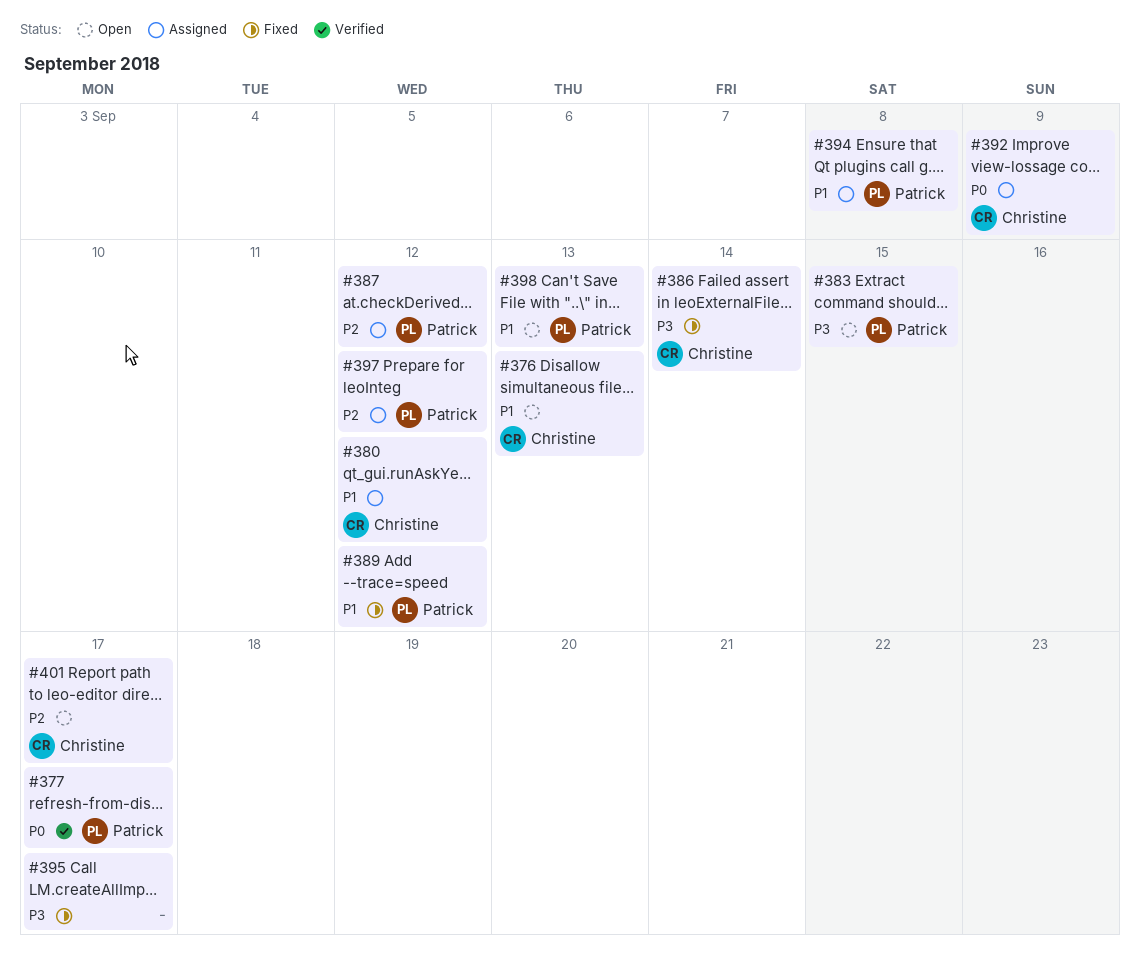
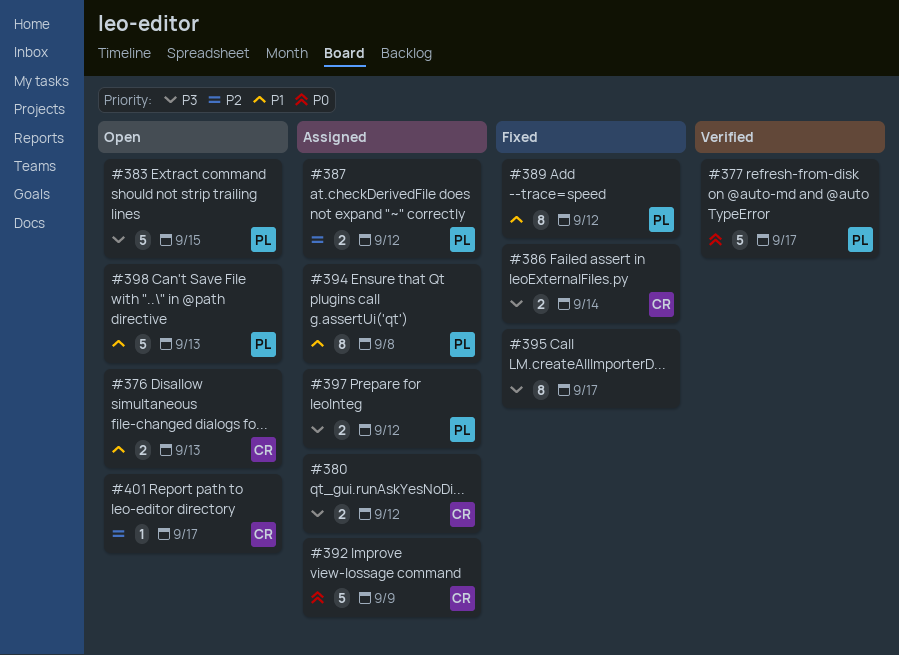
#380, priority: P1 -> P3
#397, priority: P2 -> P3

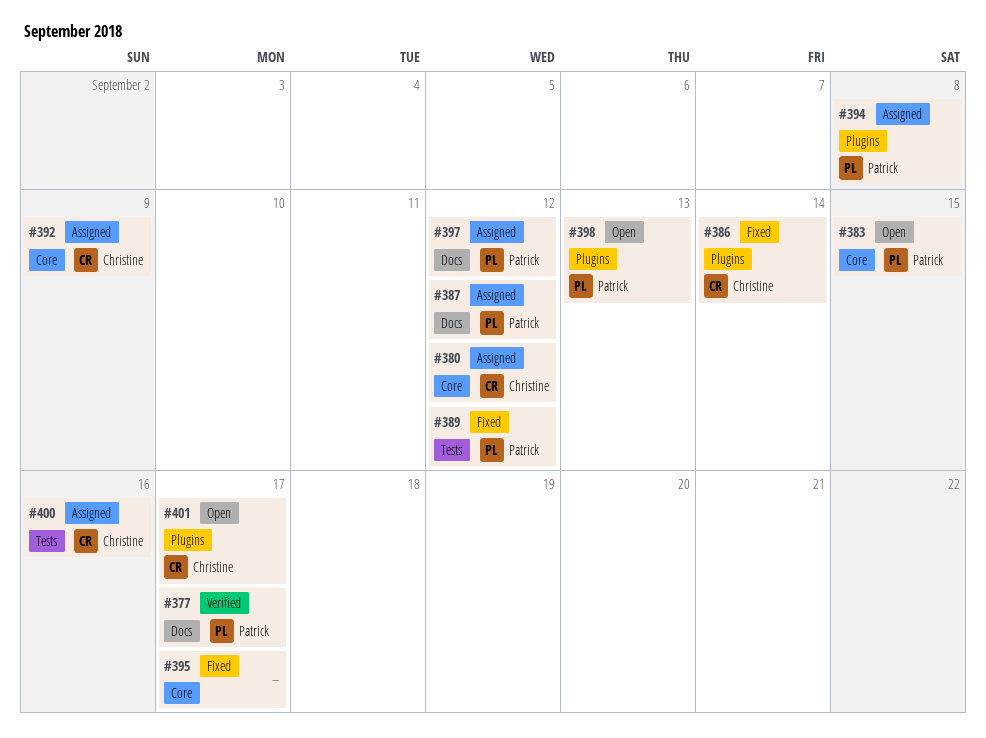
#376: present -> none
#400: none -> present

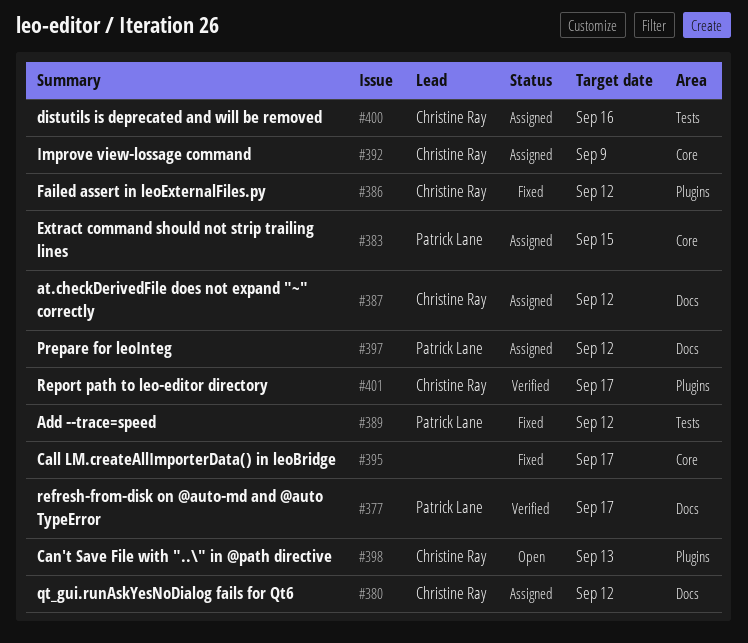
#380, label: Core -> Docs
#383, status: Open -> Assigned
#386, due: Sep 14 -> Sep 12
#387, owner: Patrick Lane -> Christine Ray
#394: present -> none
#398, owner: Patrick Lane -> Christine Ray
#401, status: Open -> Verified

